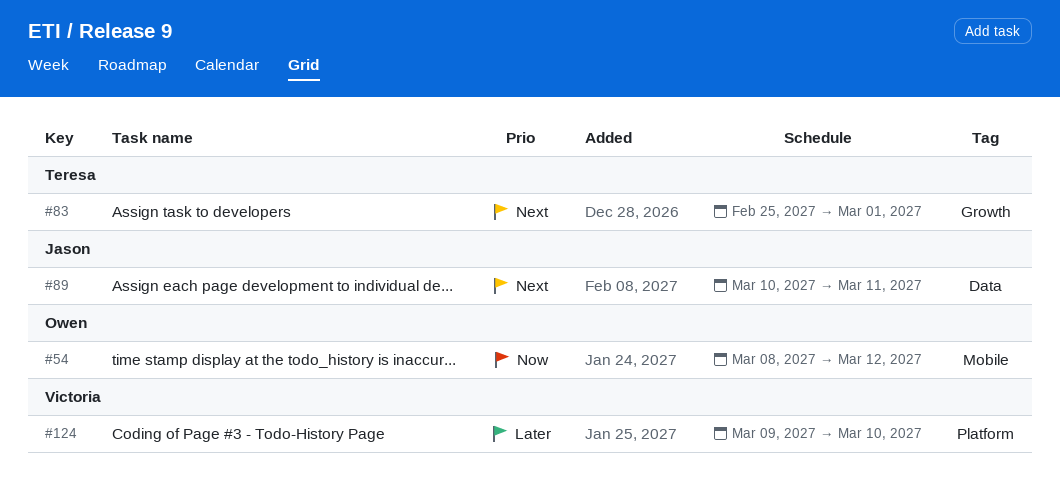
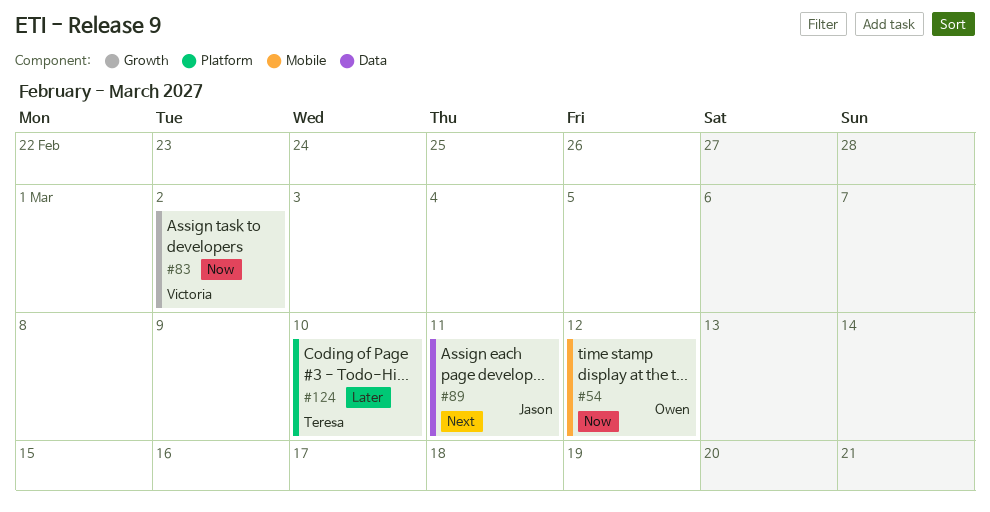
#83, owner: Teresa -> Victoria
#83, priority: Next -> Now
#83, due: Mar 1 -> Mar 2
#124, owner: Victoria -> Teresa

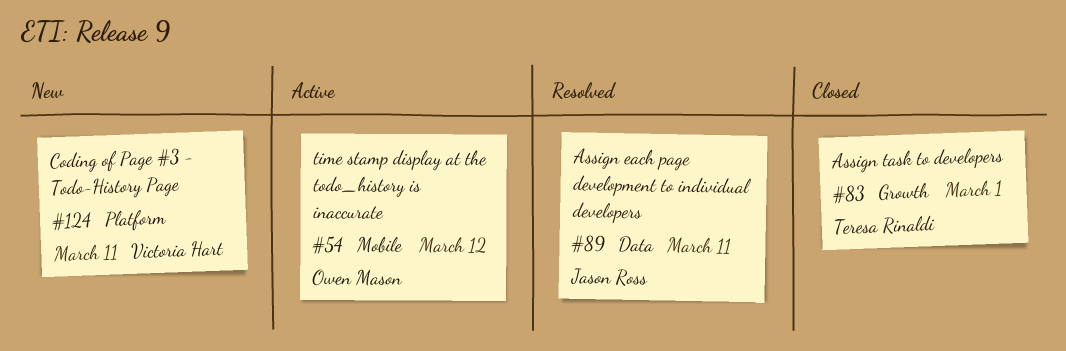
#83, owner: Victoria Hart -> Teresa Rinaldi
#83, due: Mar 2 -> Mar 1
#124, owner: Teresa Rinaldi -> Victoria Hart
#124, due: Mar 10 -> Mar 11

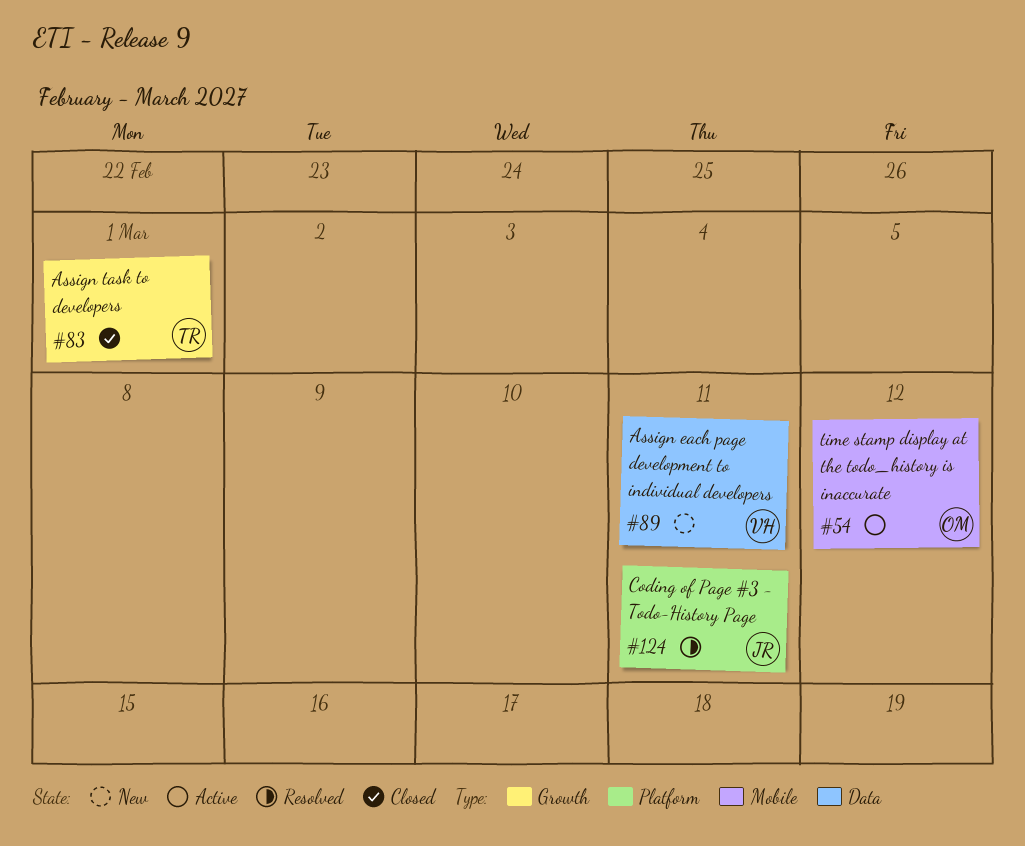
#89, status: Resolved -> New
#89, owner: Jason Ross -> Victoria Hart
#124, status: New -> Resolved
#124, owner: Victoria Hart -> Jason Ross

